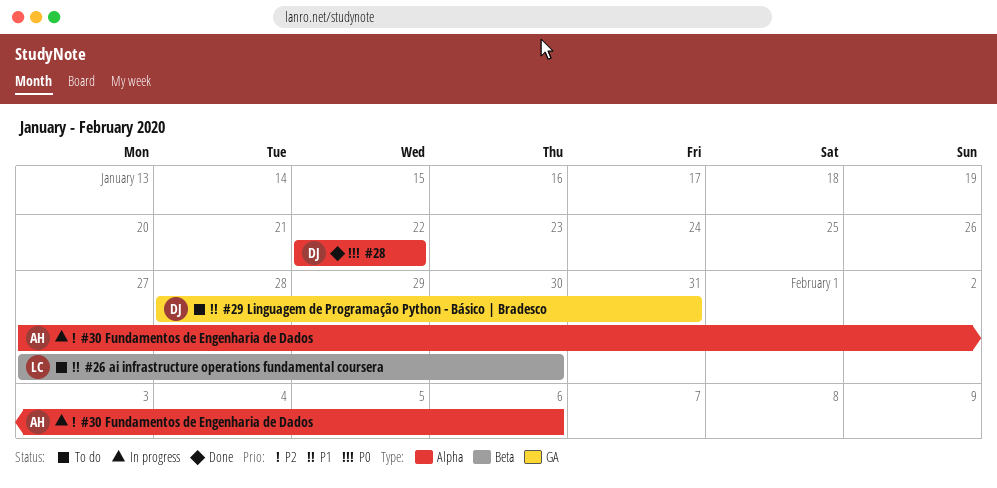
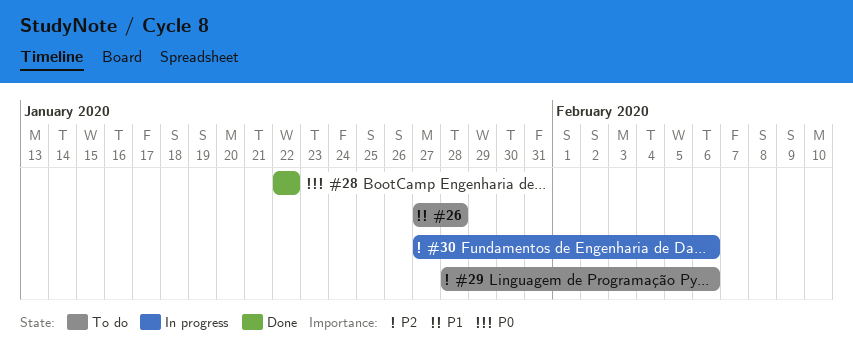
#26, due: Jan 30 -> Jan 28
#29, priority: P1 -> P2
#29, due: Jan 31 -> Feb 6

